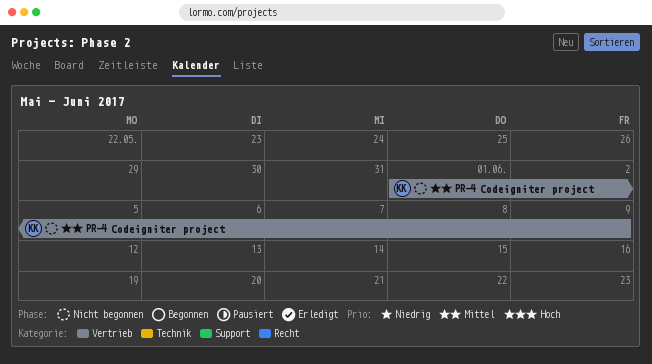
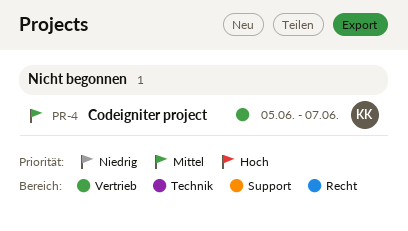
PR-4, start: Jun 1 -> Jun 5
PR-4, due: Jun 9 -> Jun 7

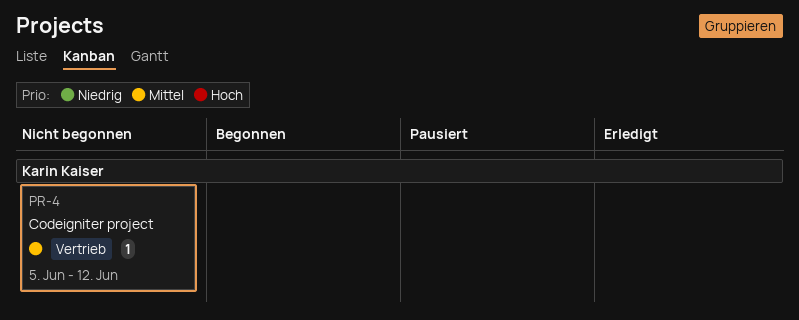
PR-4, due: Jun 7 -> Jun 12

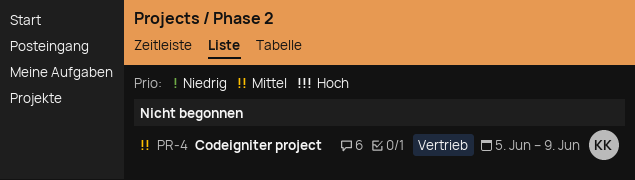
PR-4, due: Jun 12 -> Jun 9

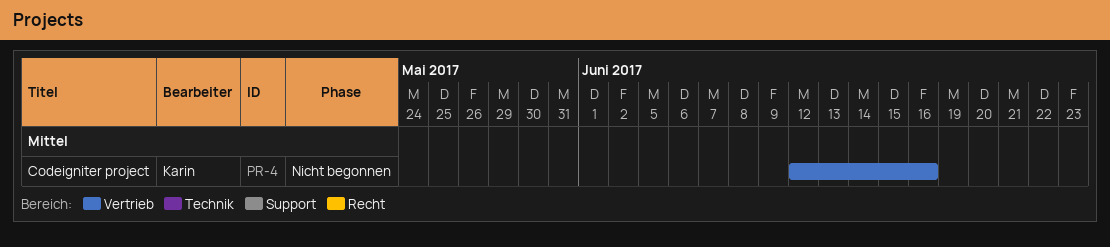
PR-4, start: Jun 5 -> Jun 12
PR-4, due: Jun 9 -> Jun 16

